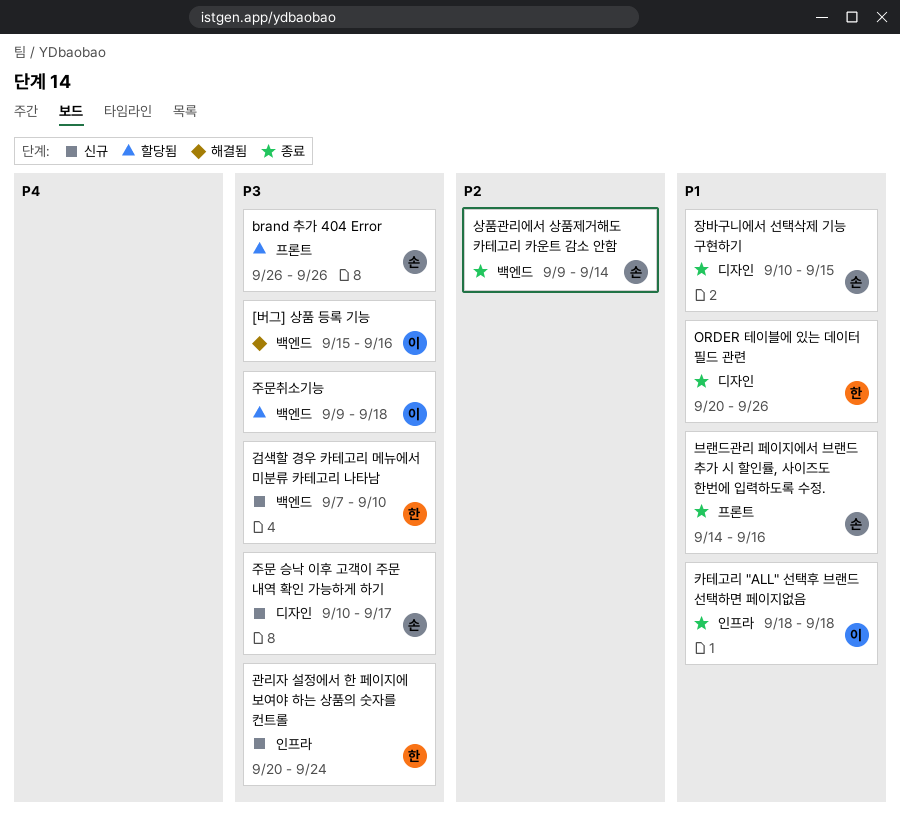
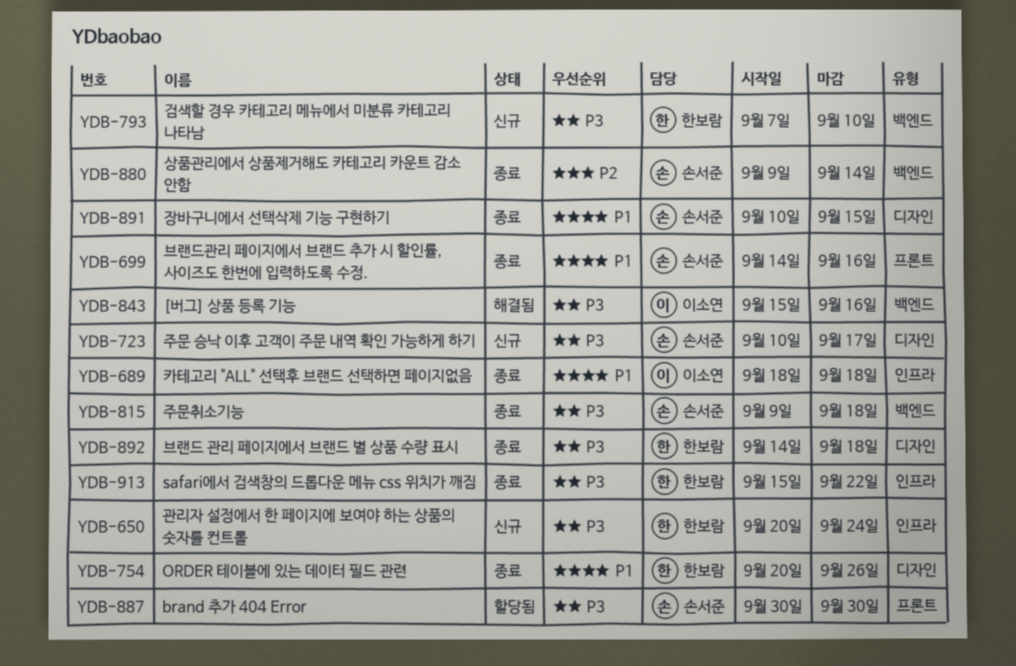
brand 추가 404 Error, start: Sep 26 -> Sep 30
brand 추가 404 Error, due: Sep 26 -> Sep 30
safari에서 검색창의 드롭다운 메뉴 css 위치가 깨짐: none -> present
브랜드 관리 페이지에서 브랜드 별 상품 수량 표시: none -> present
주문취소기능, status: 할당됨 -> 종료
주문취소기능, owner: 이소연 -> 손서준

